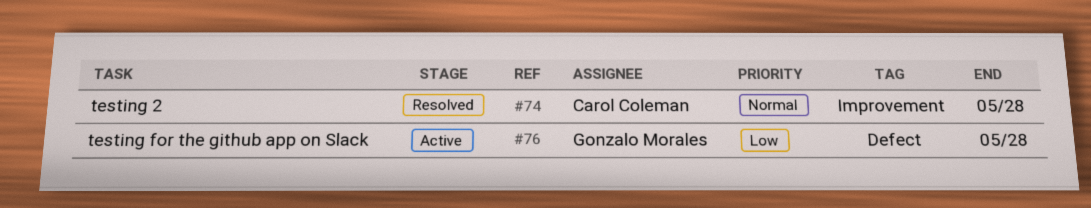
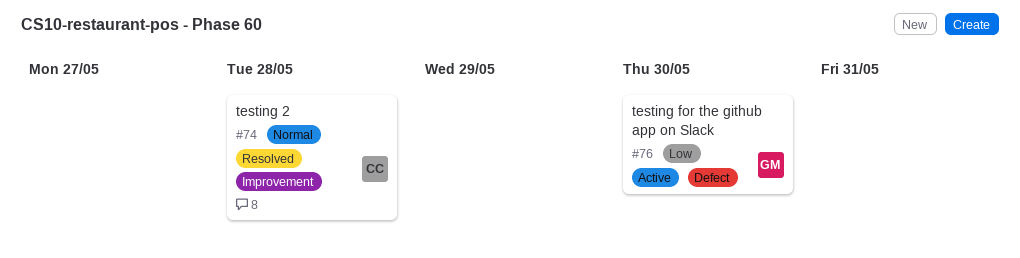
#76, due: May 28 -> May 30

